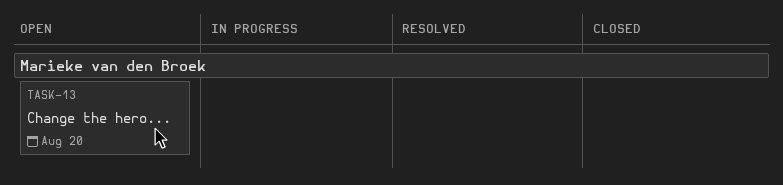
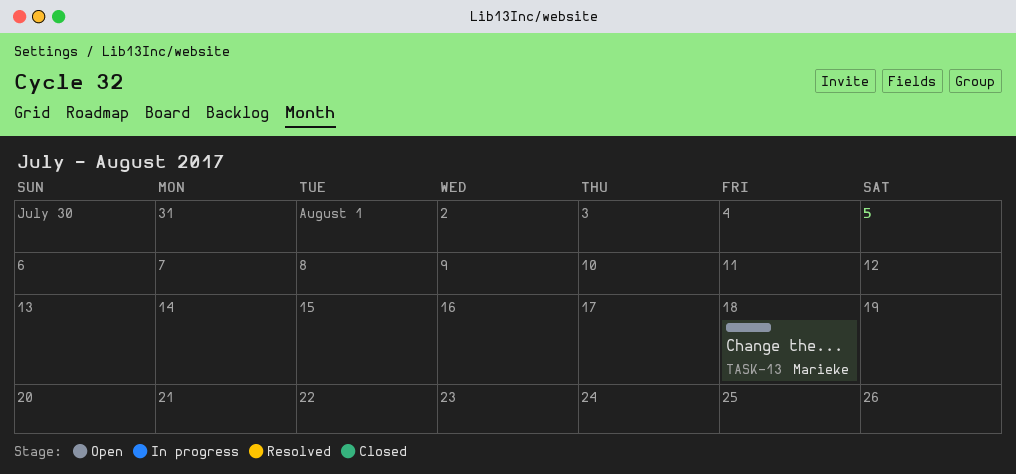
TASK-13, due: Aug 20 -> Aug 18

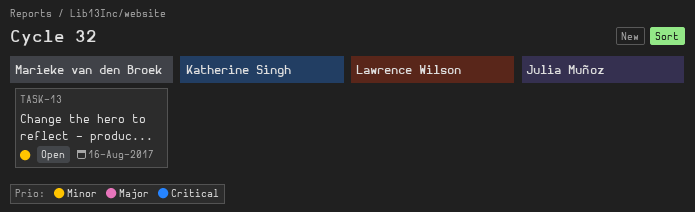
TASK-13, due: Aug 18 -> Aug 16

